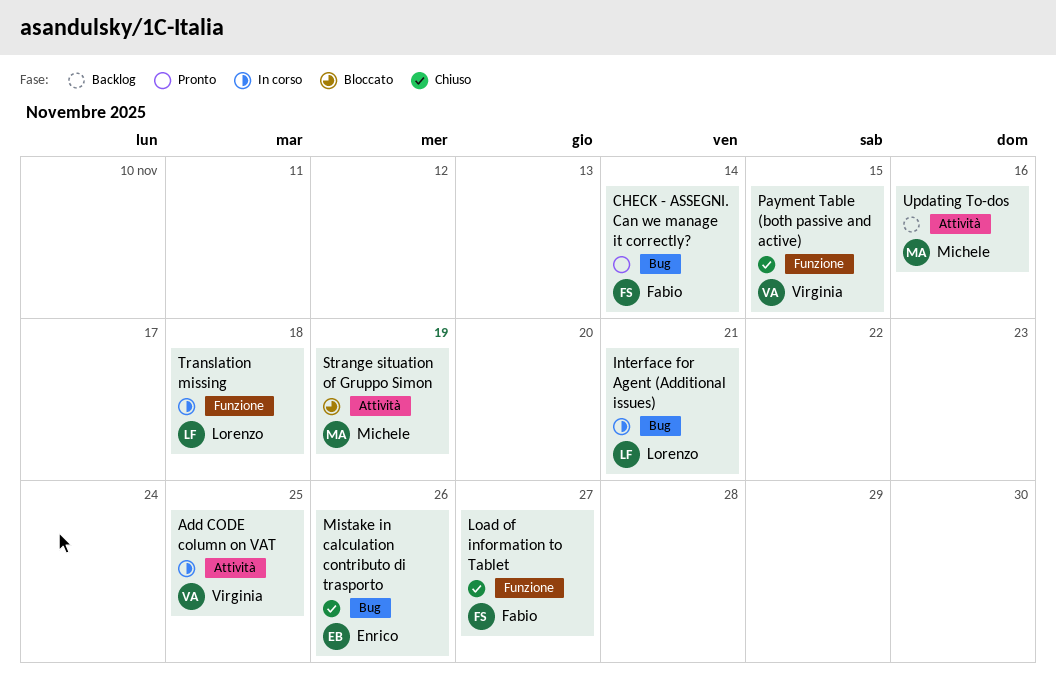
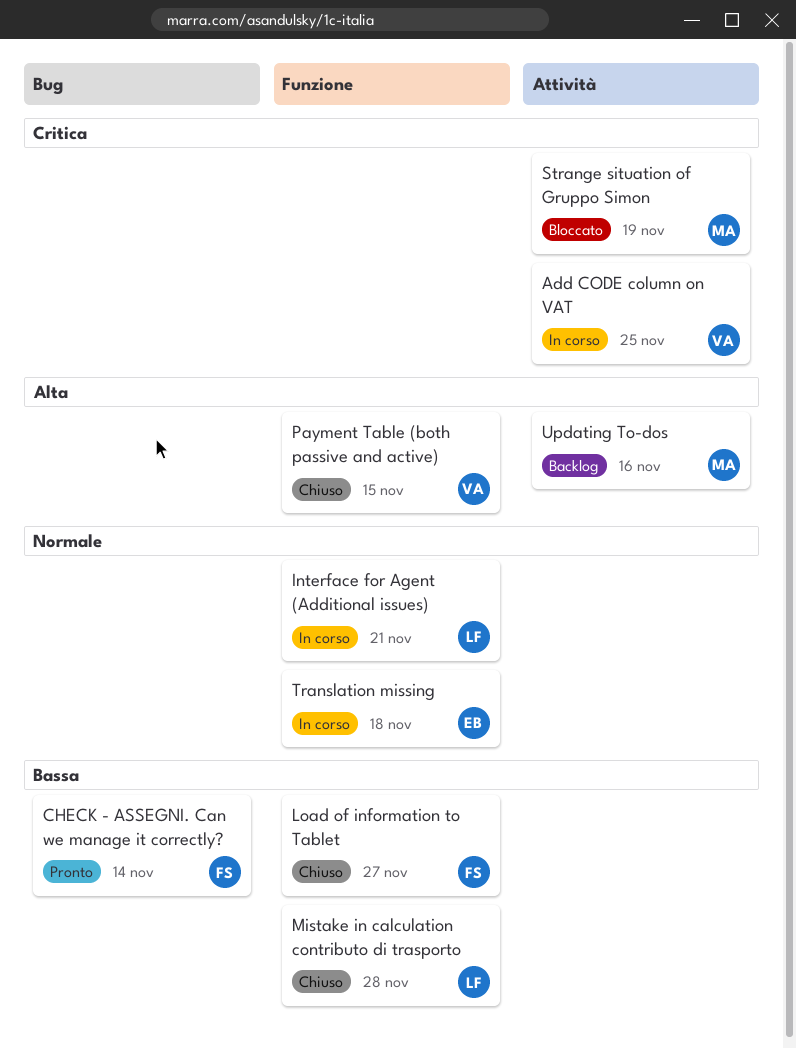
Interface for Agent (Additional issues), label: Bug -> Funzione
Mistake in calculation contributo di trasporto, owner: Enrico -> Lorenzo
Mistake in calculation contributo di trasporto, label: Bug -> Funzione
Mistake in calculation contributo di trasporto, due: Nov 26 -> Nov 28
Translation missing, owner: Lorenzo -> Enrico

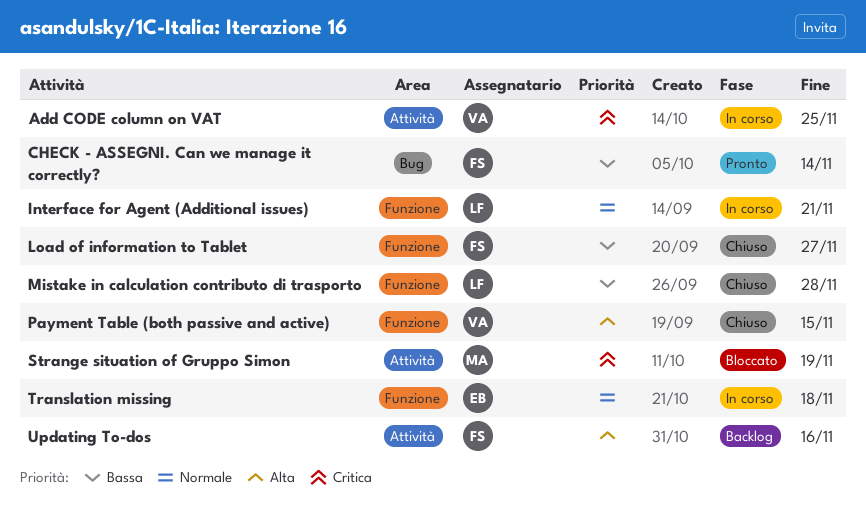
Updating To-dos, owner: MA -> FS

